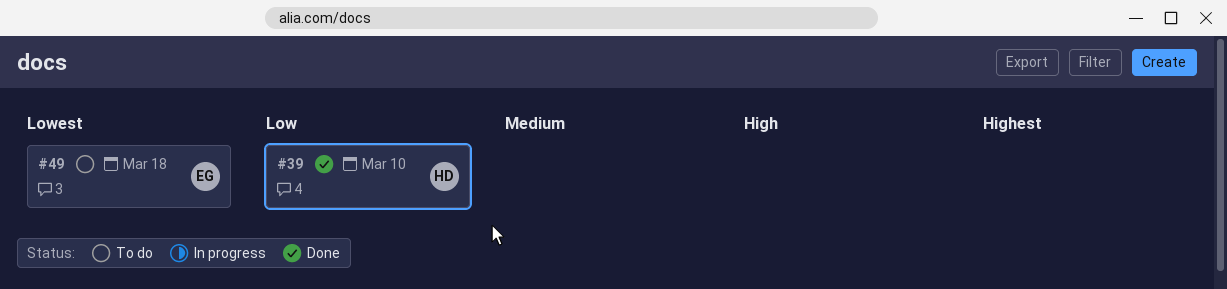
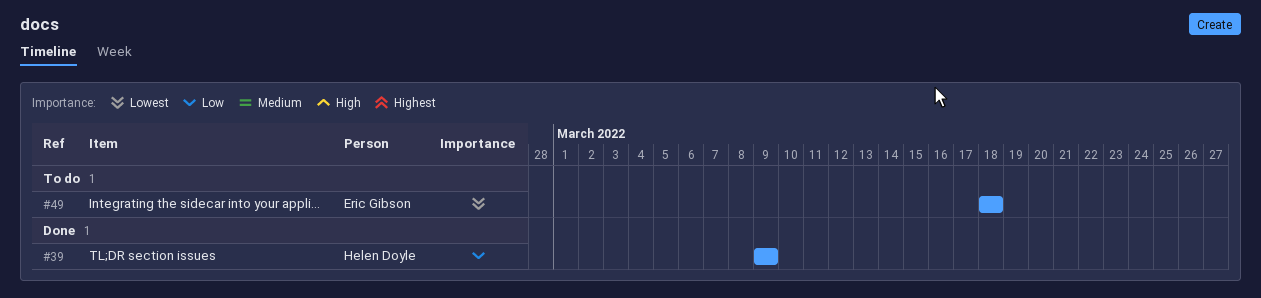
#39, due: Mar 10 -> Mar 9

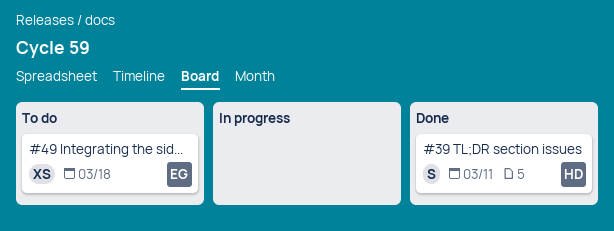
#39, due: Mar 9 -> Mar 11

